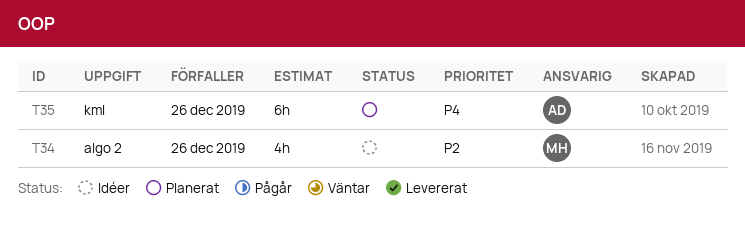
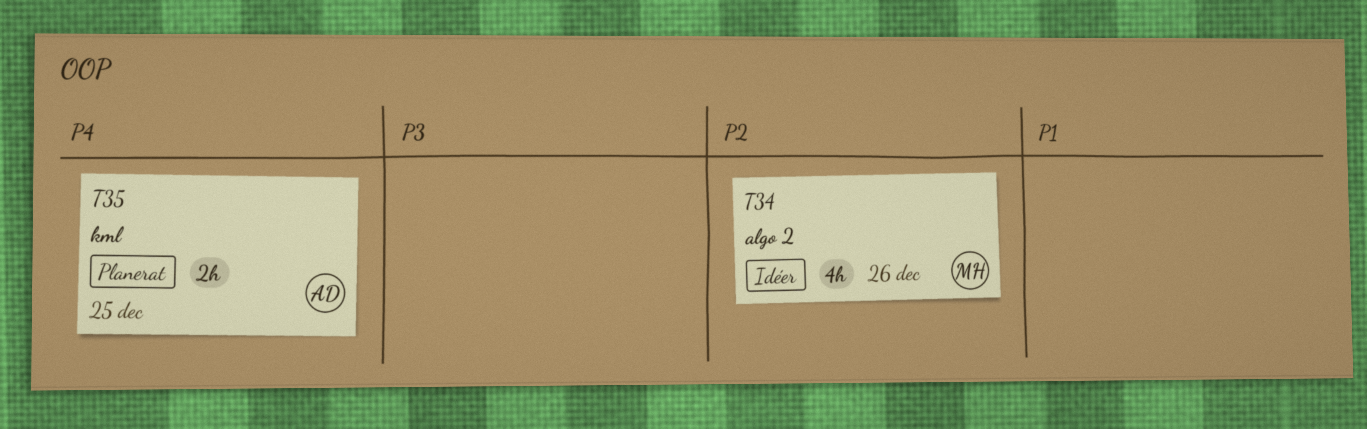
T35, estimate: 6h -> 2h
T35, due: Dec 26 -> Dec 25

